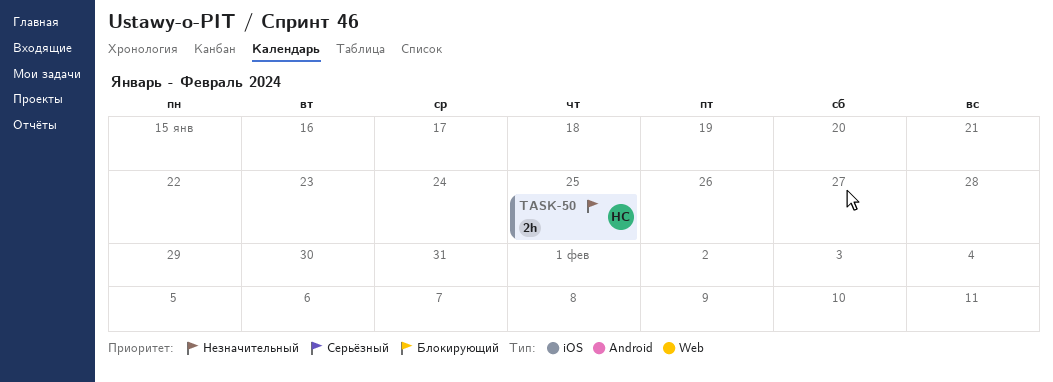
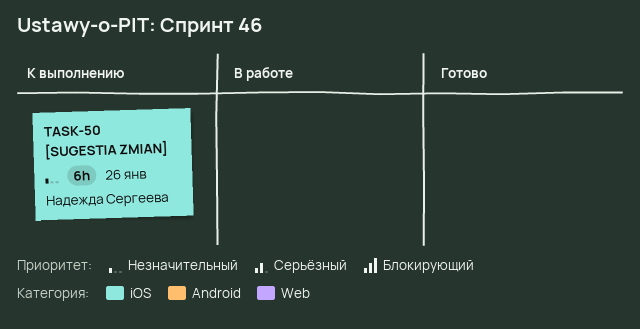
TASK-50, estimate: 2h -> 6h
TASK-50, due: Jan 25 -> Jan 26

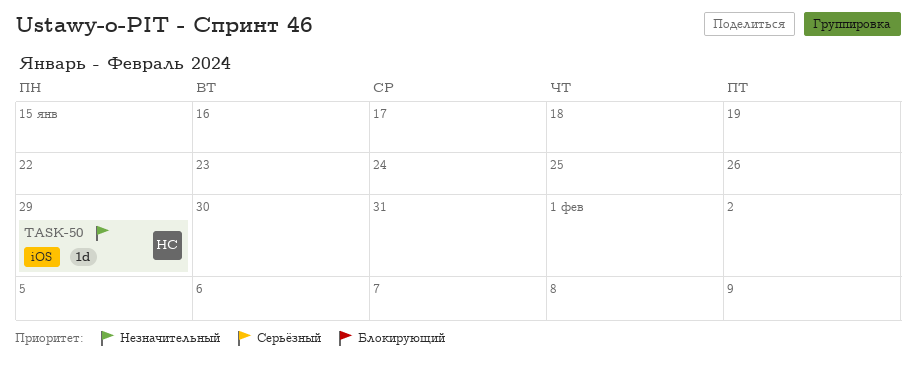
TASK-50, estimate: 6h -> 1d
TASK-50, due: Jan 26 -> Jan 29

